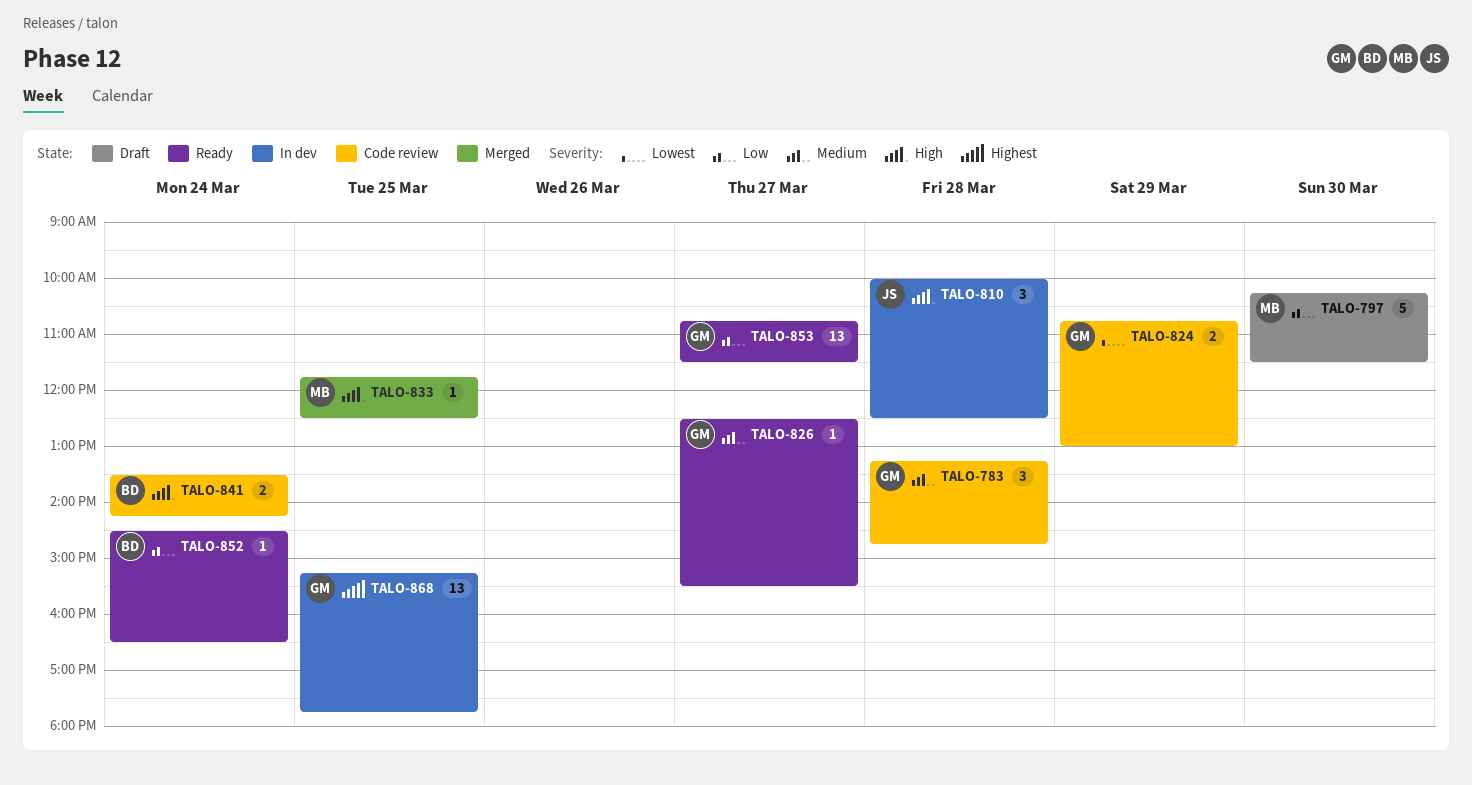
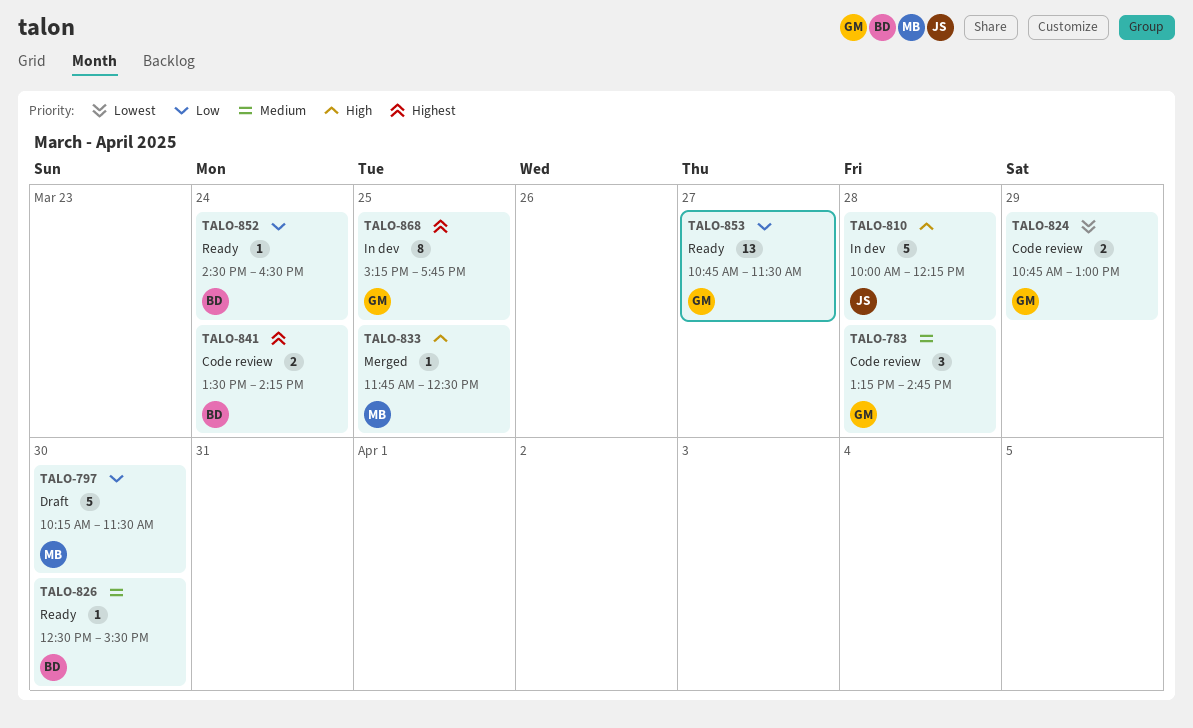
TALO-810, estimate: 3 -> 5
TALO-810, ends: 12:30 -> 12:15
TALO-826, owner: GM -> BD
TALO-826, day: Mar 27 -> Mar 30
TALO-841, priority: High -> Highest
TALO-868, estimate: 13 -> 8

